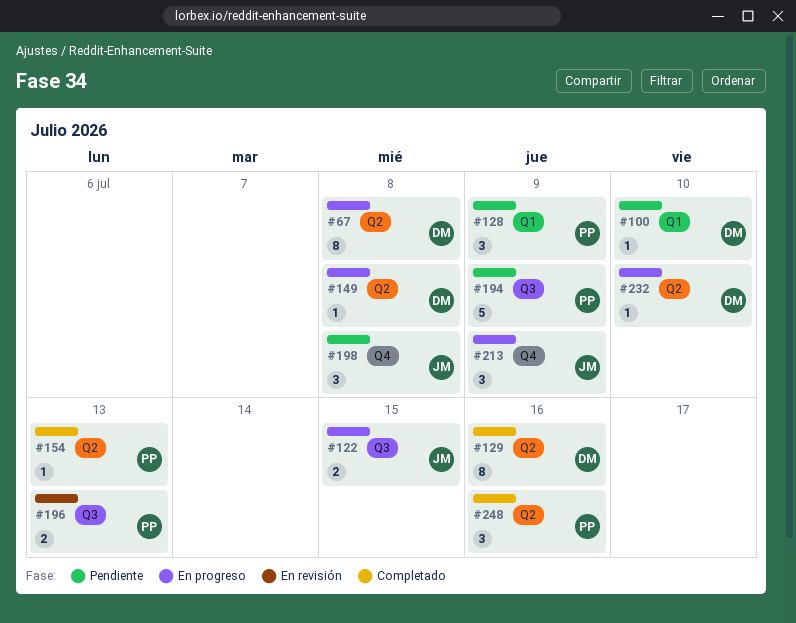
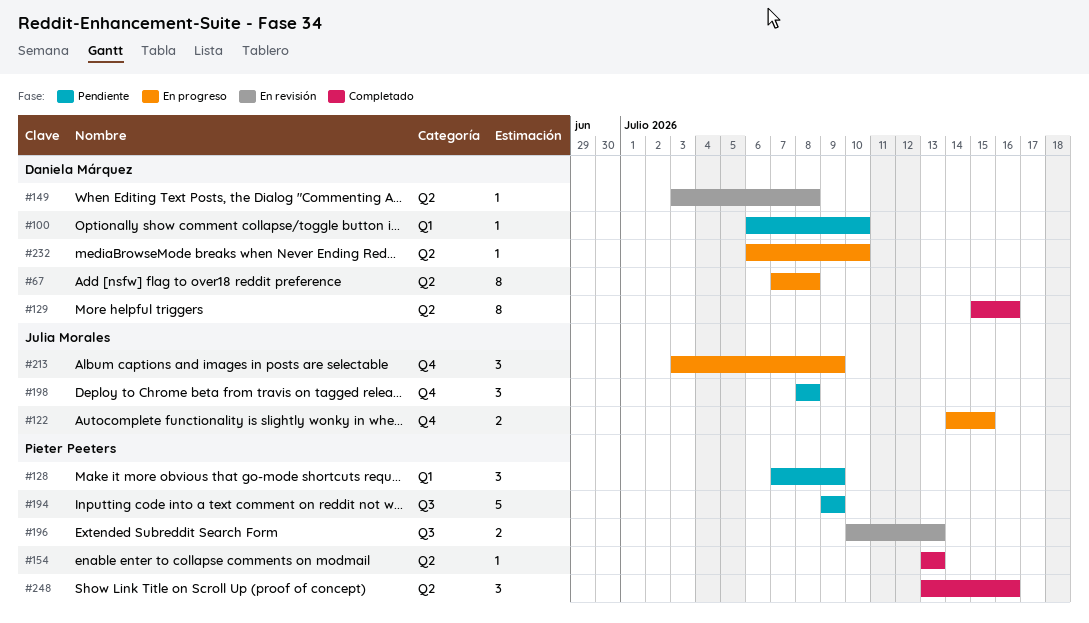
#122, label: Q3 -> Q4
#149, status: En progreso -> En revisión

